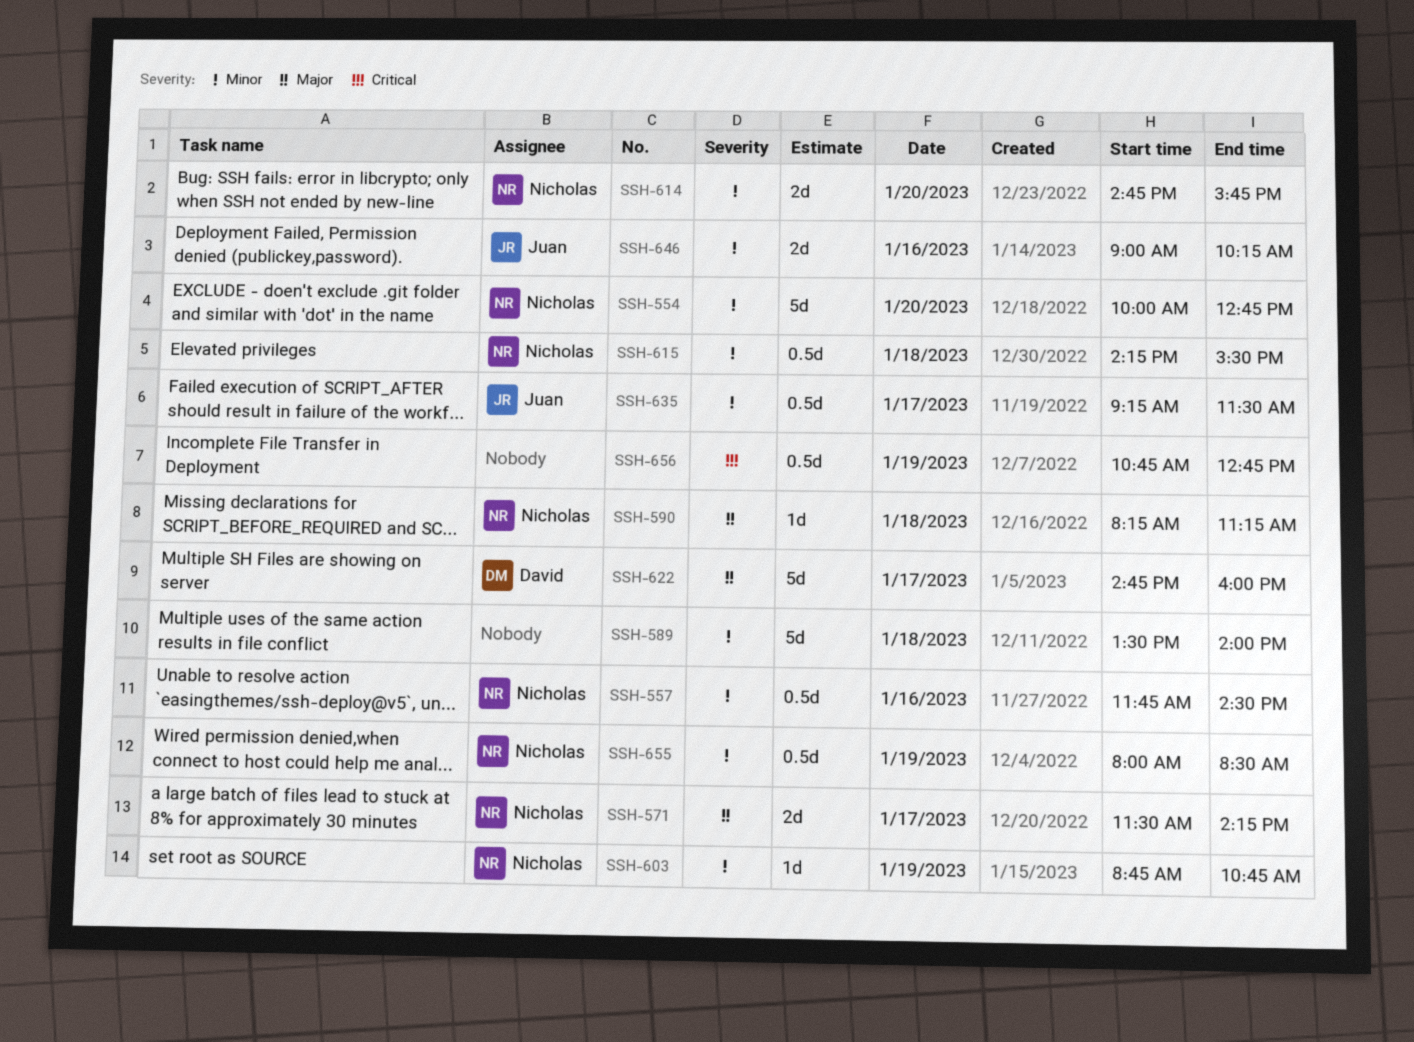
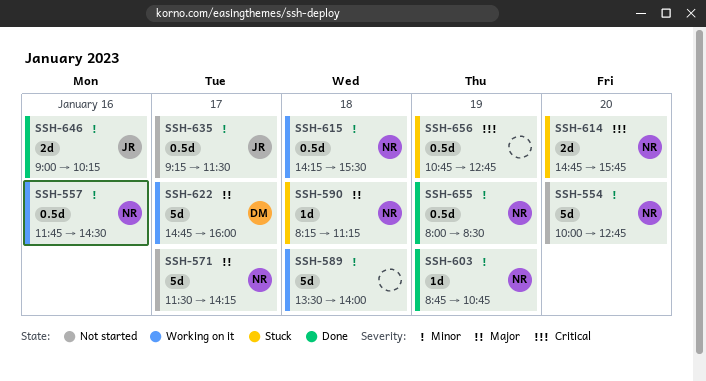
SSH-571, estimate: 2d -> 5d
SSH-614, priority: Minor -> Critical

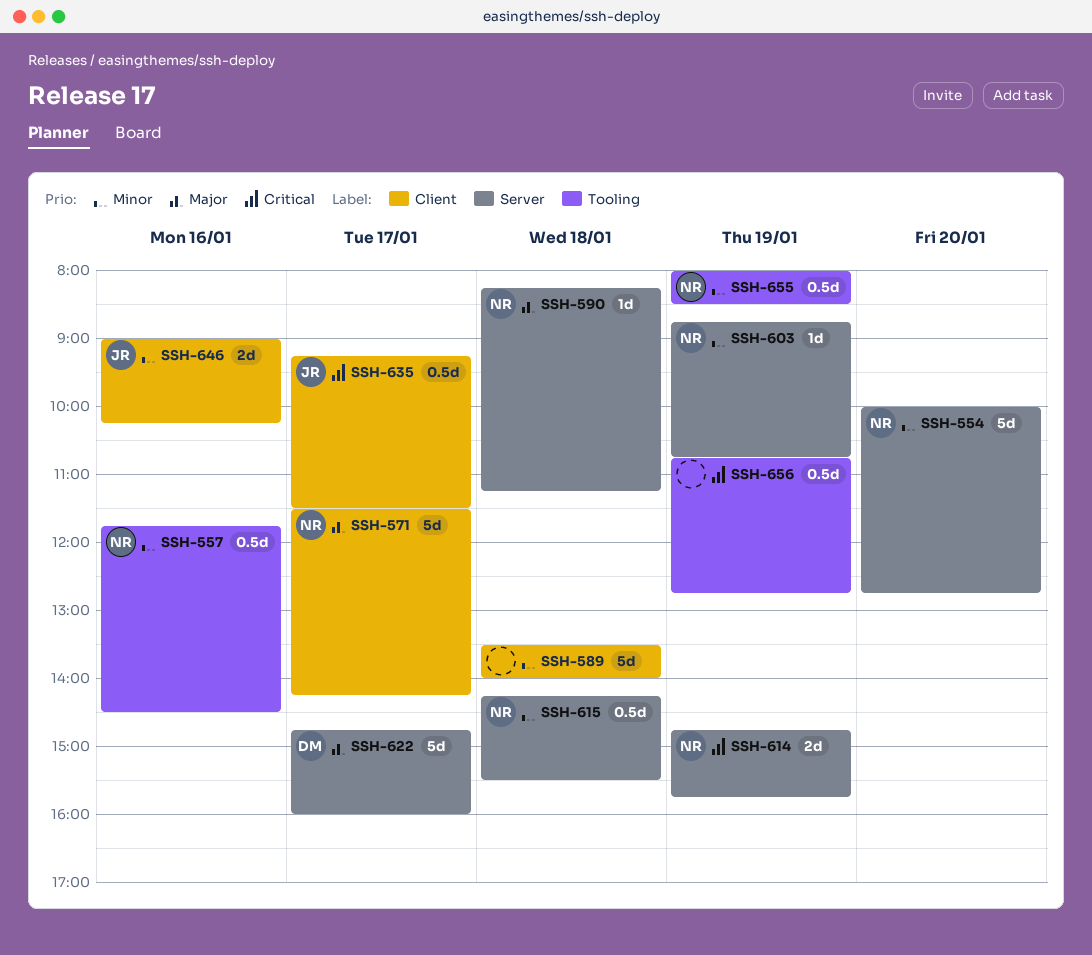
SSH-614, day: Jan 20 -> Jan 19
SSH-635, priority: Minor -> Critical

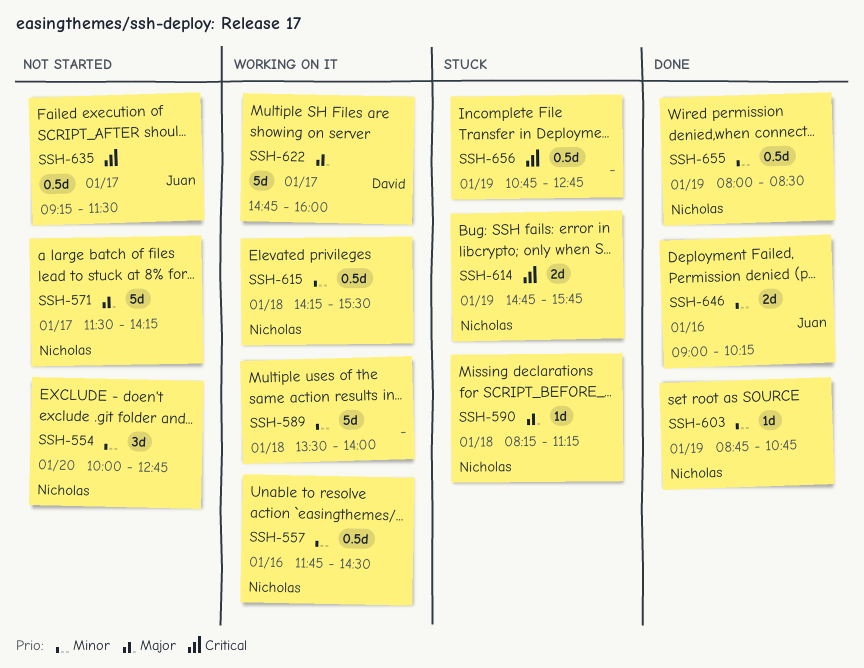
SSH-554, estimate: 5d -> 3d

